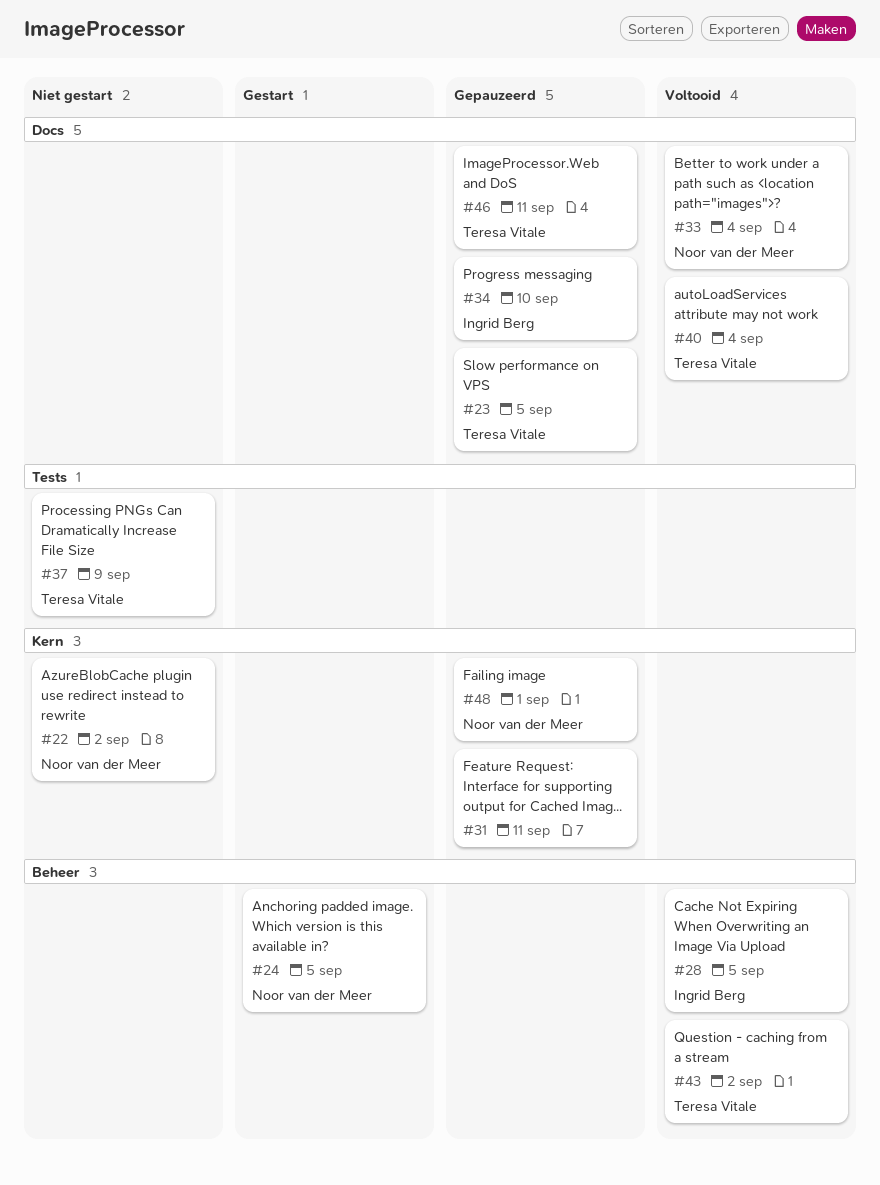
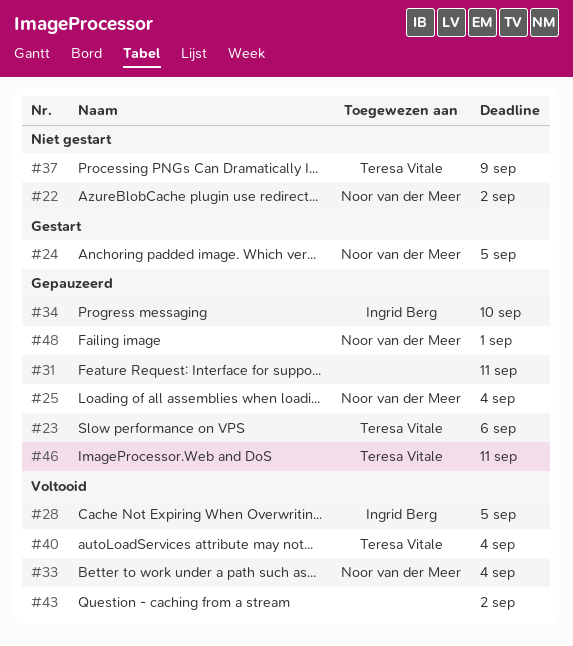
#23, due: Sep 5 -> Sep 6
#25: none -> present
#43, owner: Teresa Vitale -> none

